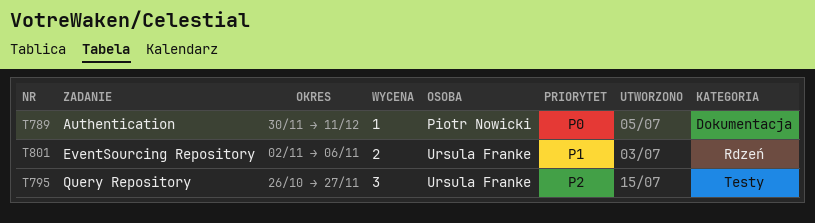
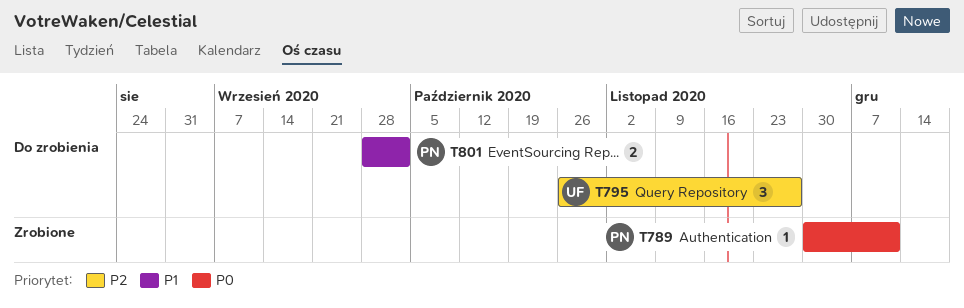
T801, owner: Ursula Franke -> Piotr Nowicki
T801, start: Nov 2 -> Sep 28
T801, due: Nov 6 -> Oct 2

